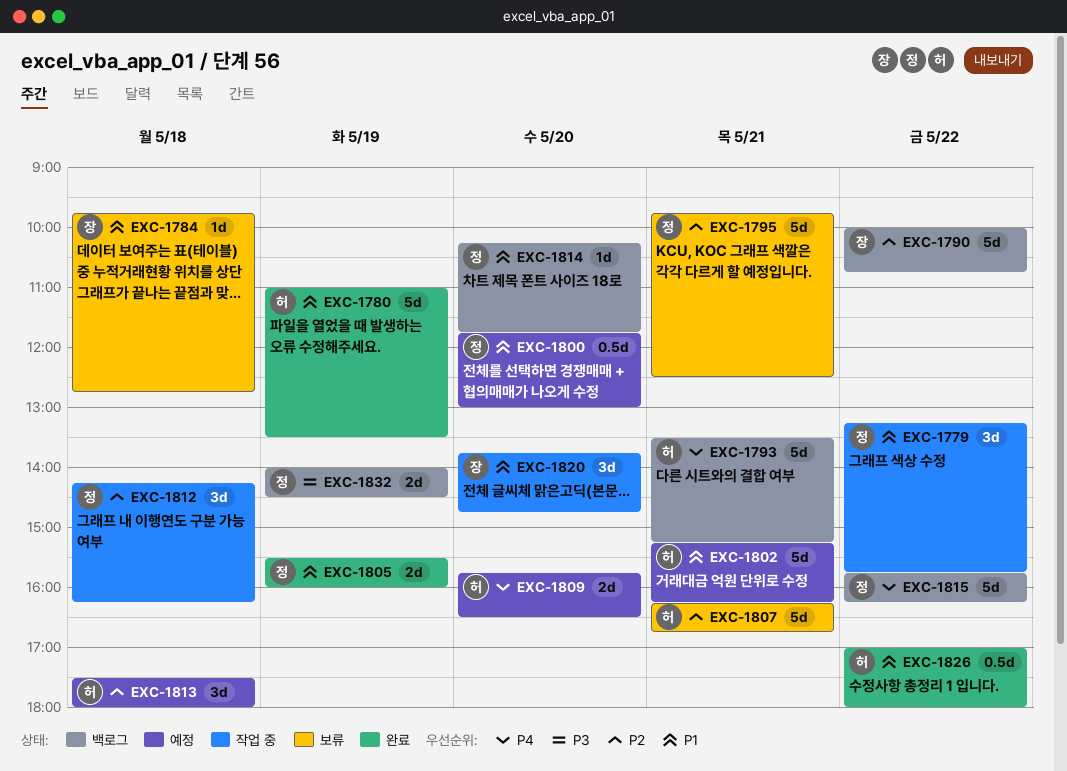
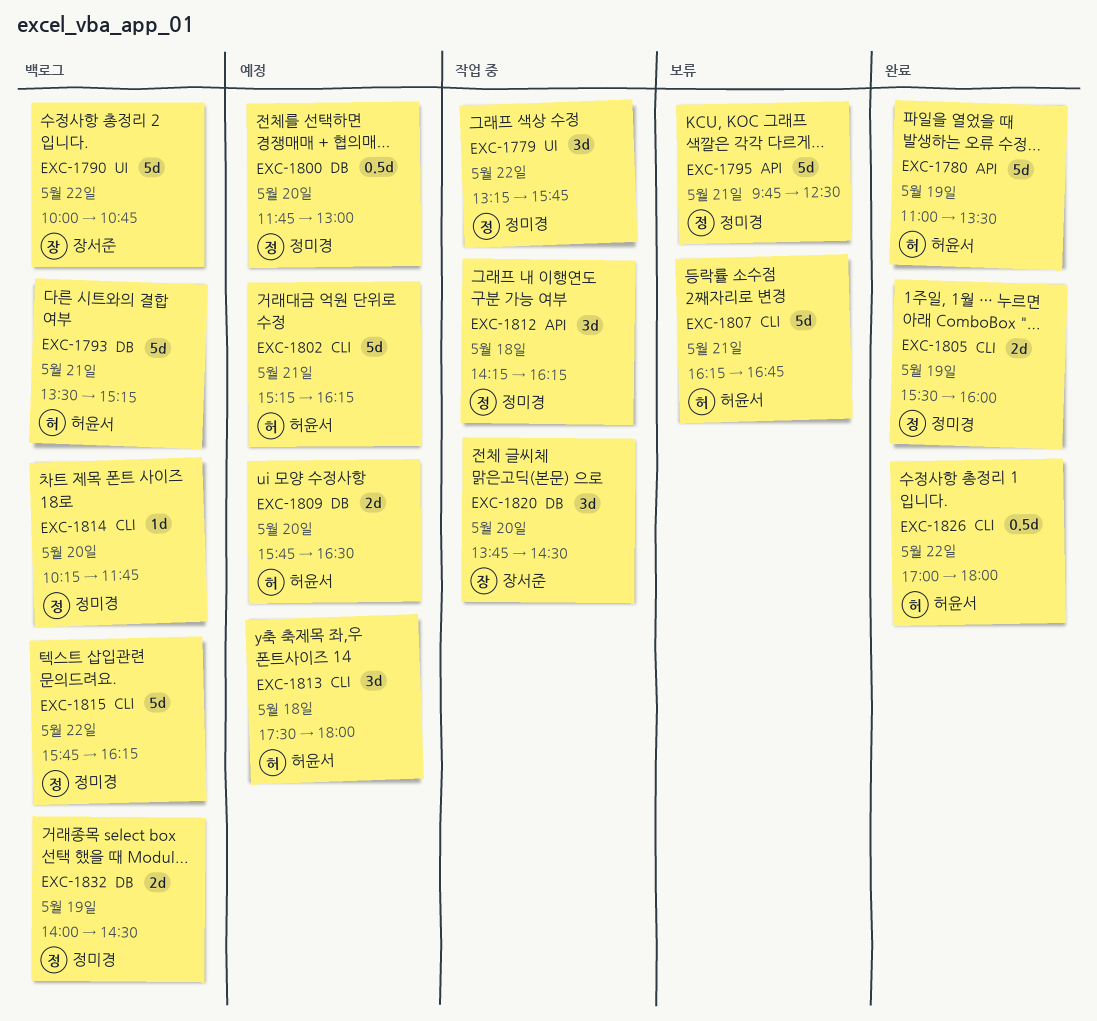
EXC-1784: present -> none
EXC-1820, ends: 14:45 -> 14:30

